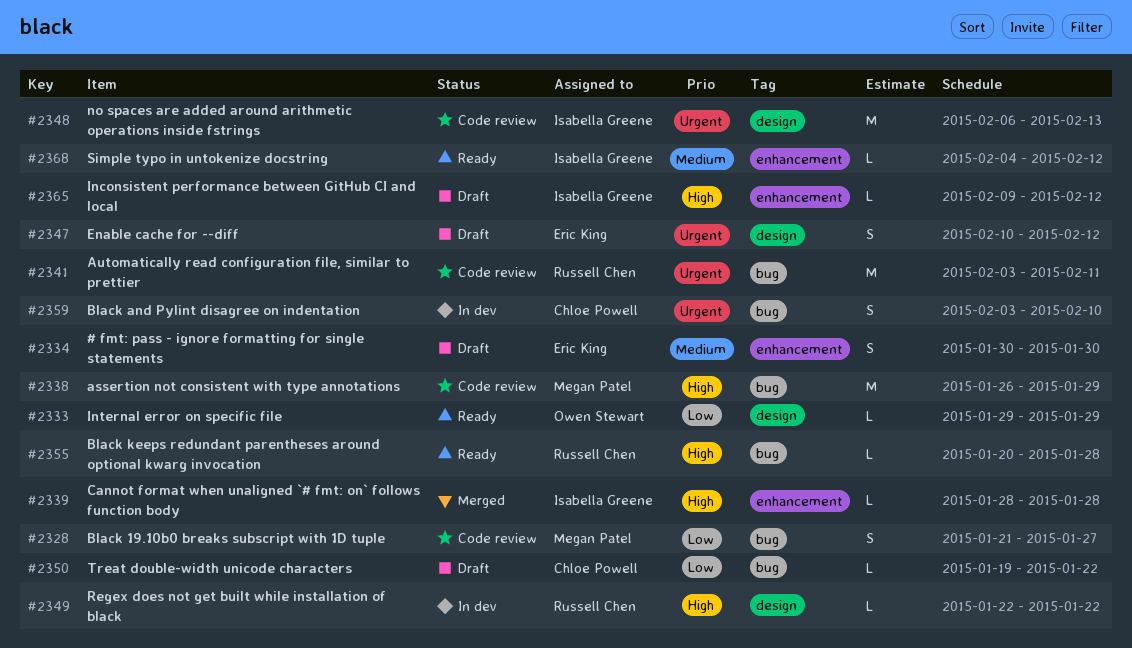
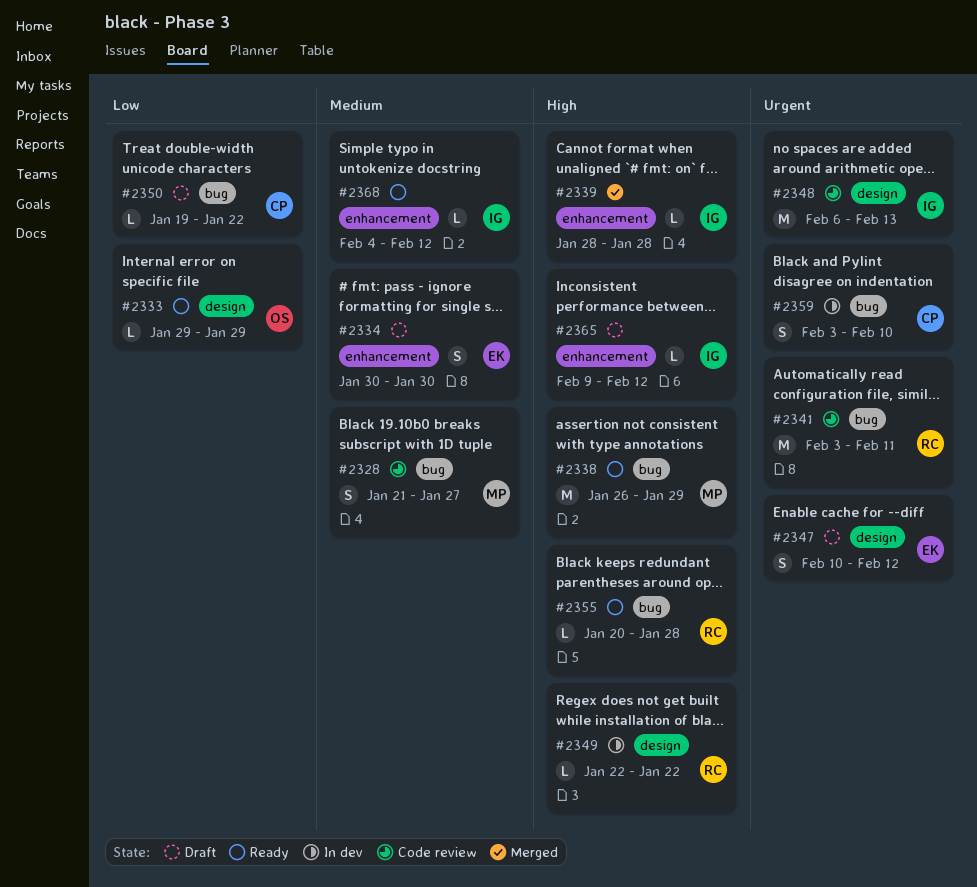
#2328, priority: Low -> Medium
#2338, status: Code review -> Ready

